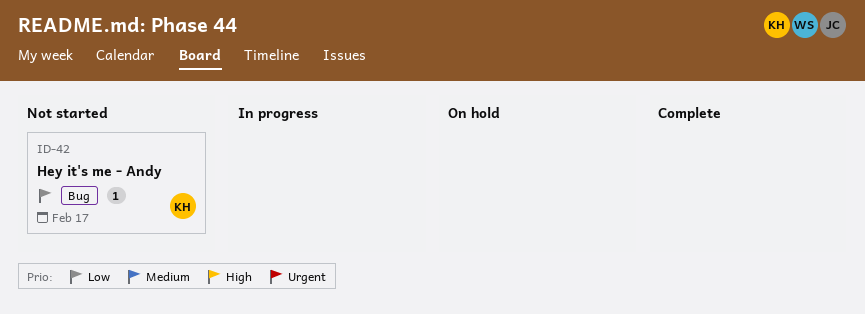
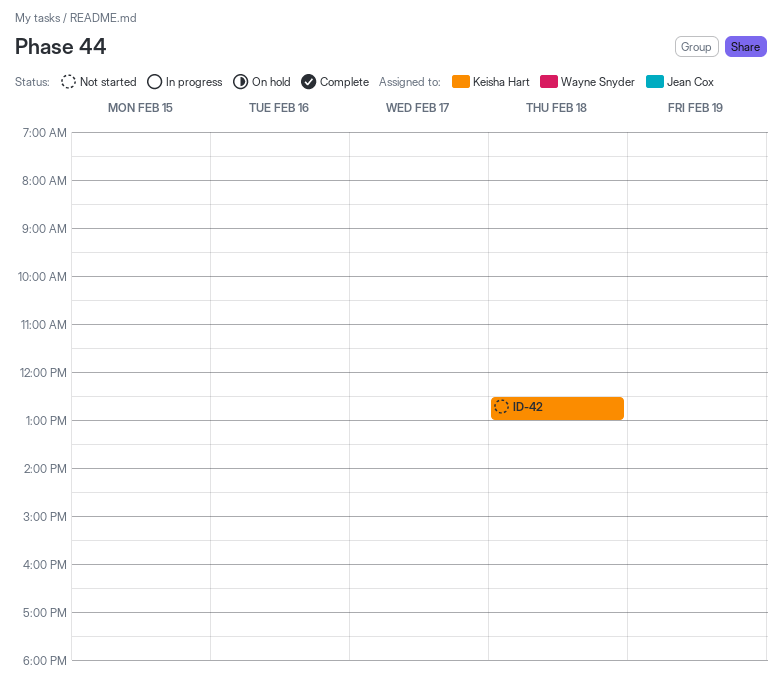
ID-42, day: Feb 17 -> Feb 18

